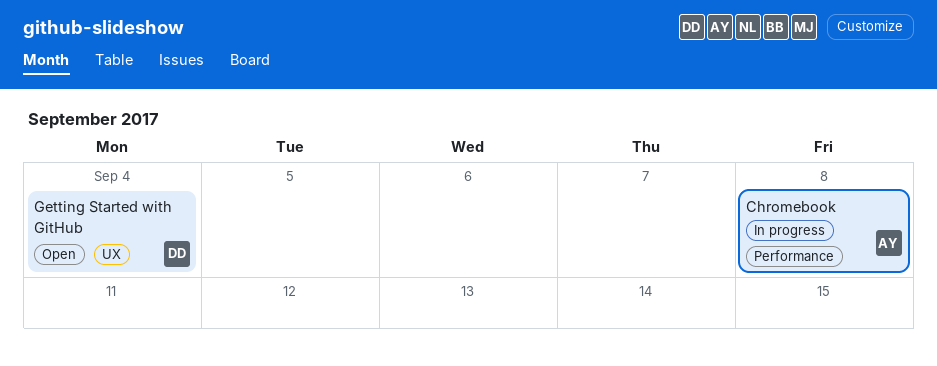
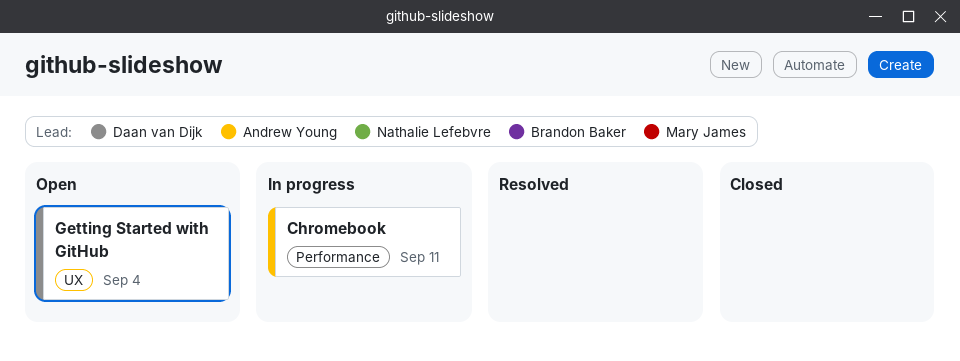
Chromebook, due: Sep 8 -> Sep 11

